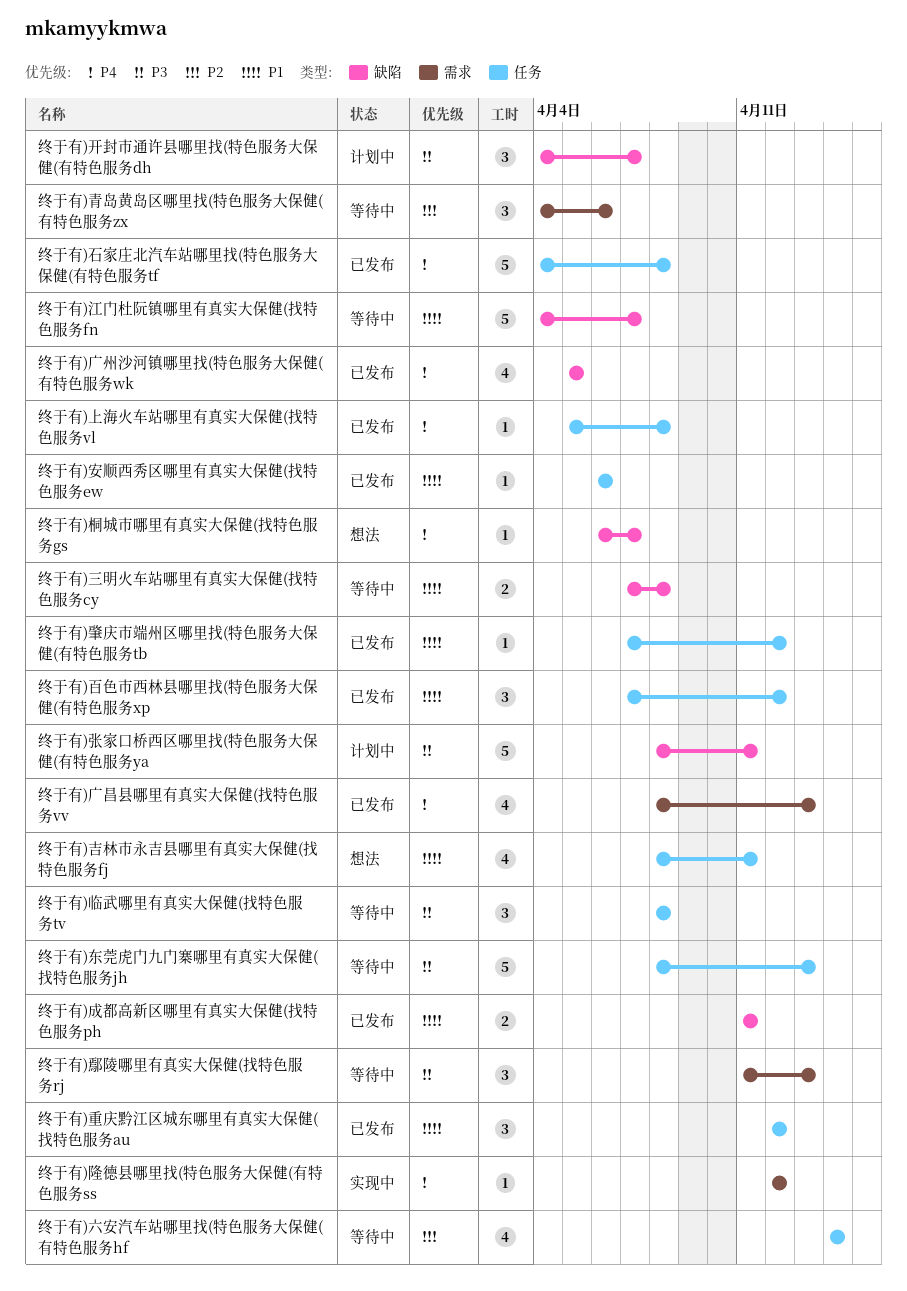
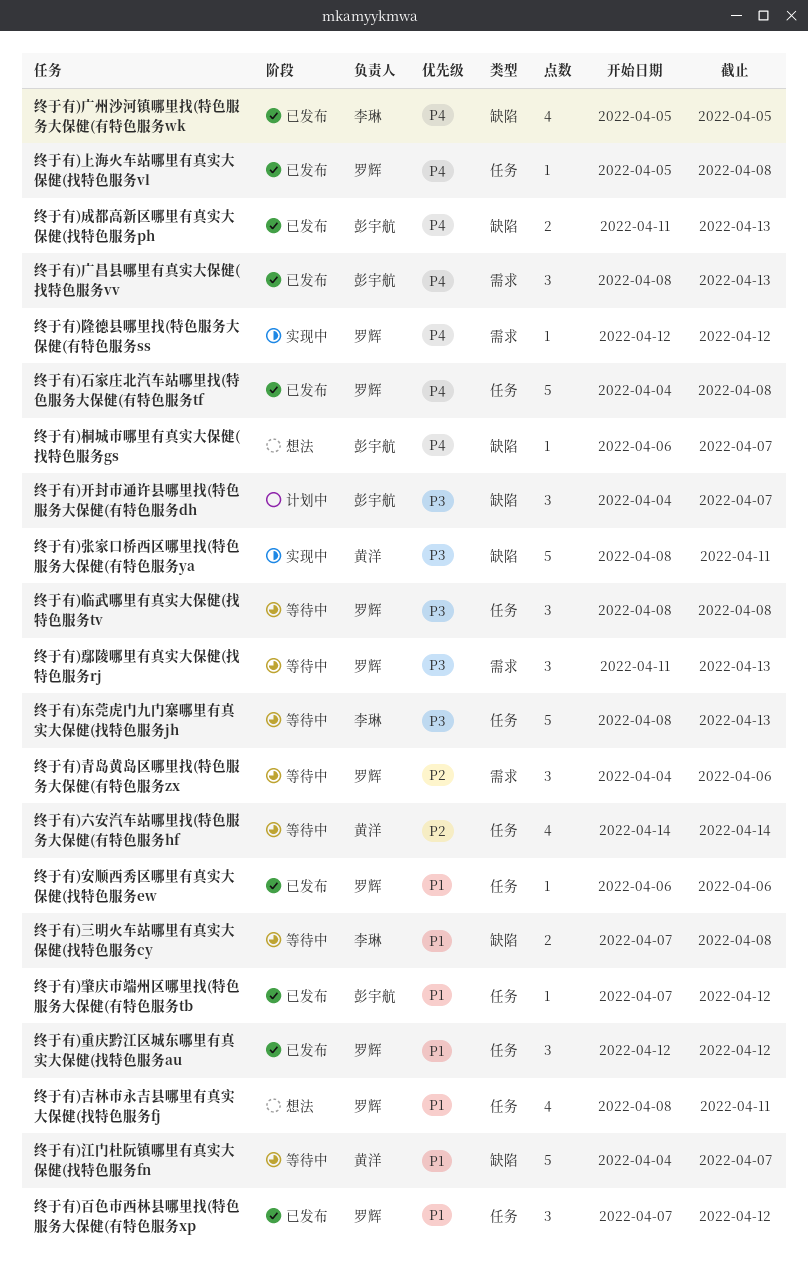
终于有)广昌县哪里有真实大保健(找特色服务vv, estimate: 4 -> 3
终于有)张家口桥西区哪里找(特色服务大保健(有特色服务ya, status: 计划中 -> 实现中
终于有)成都高新区哪里有真实大保健(找特色服务ph, priority: P1 -> P4
终于有)成都高新区哪里有真实大保健(找特色服务ph, due: Apr 11 -> Apr 13

